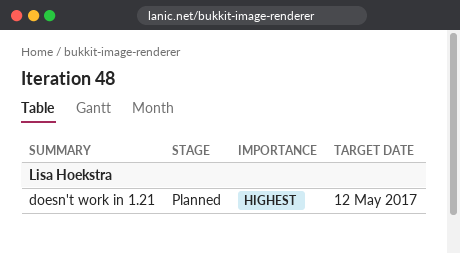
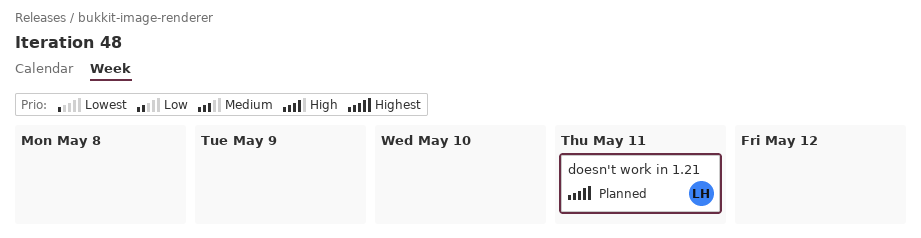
doesn't work in 1.21, due: May 12 -> May 11

